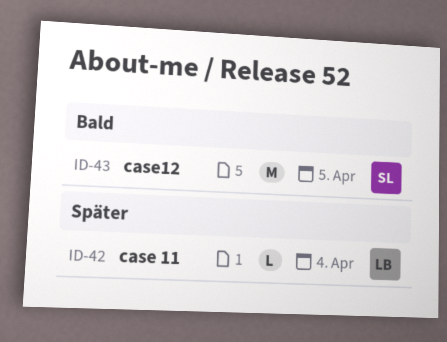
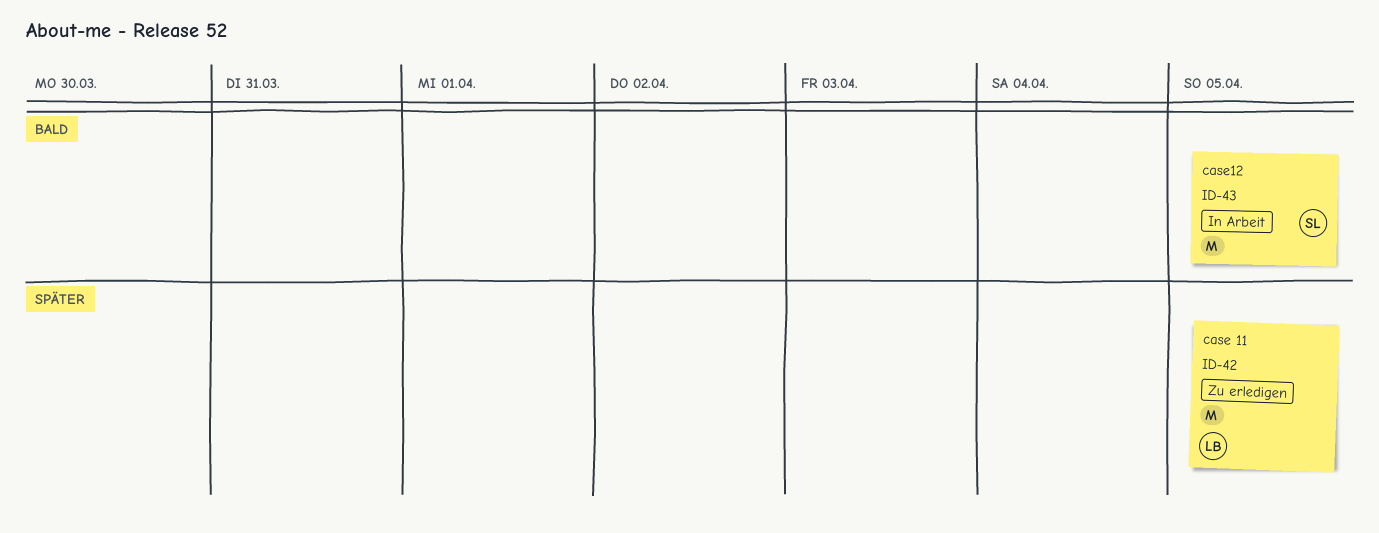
ID-42, estimate: L -> M
ID-42, due: Apr 4 -> Apr 5

